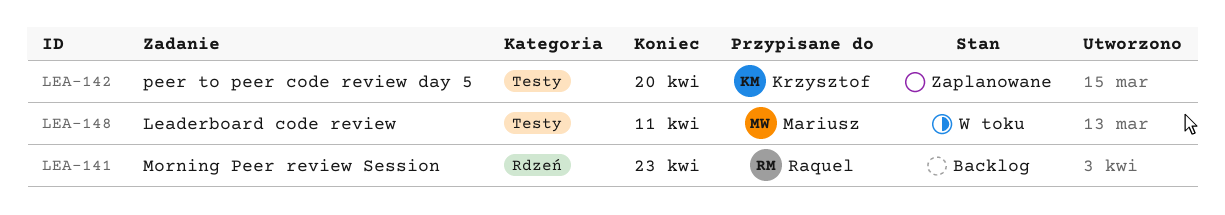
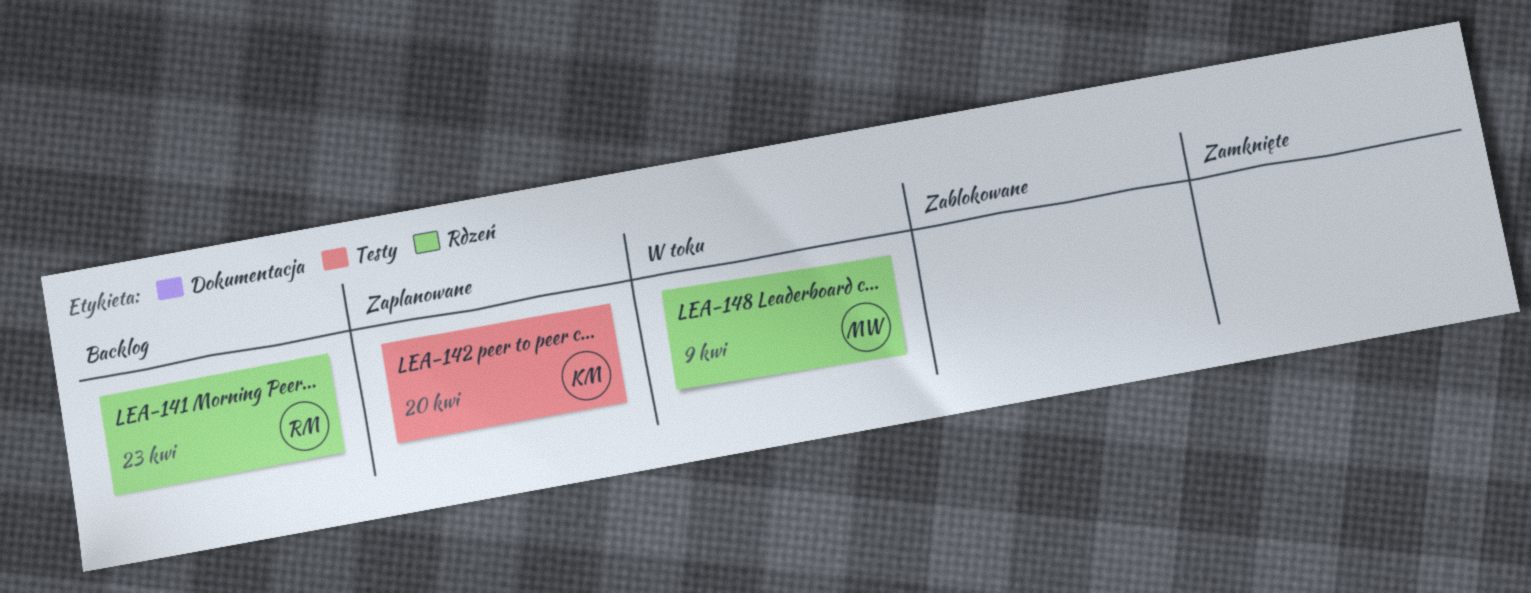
LEA-148, label: Testy -> Rdzeń
LEA-148, due: Apr 11 -> Apr 9

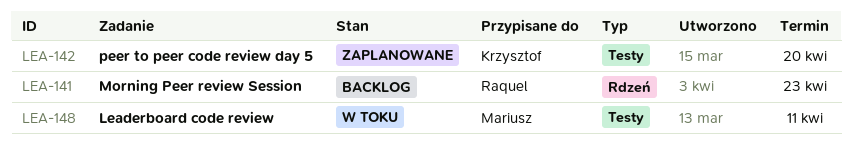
LEA-148, label: Rdzeń -> Testy
LEA-148, due: Apr 9 -> Apr 11

